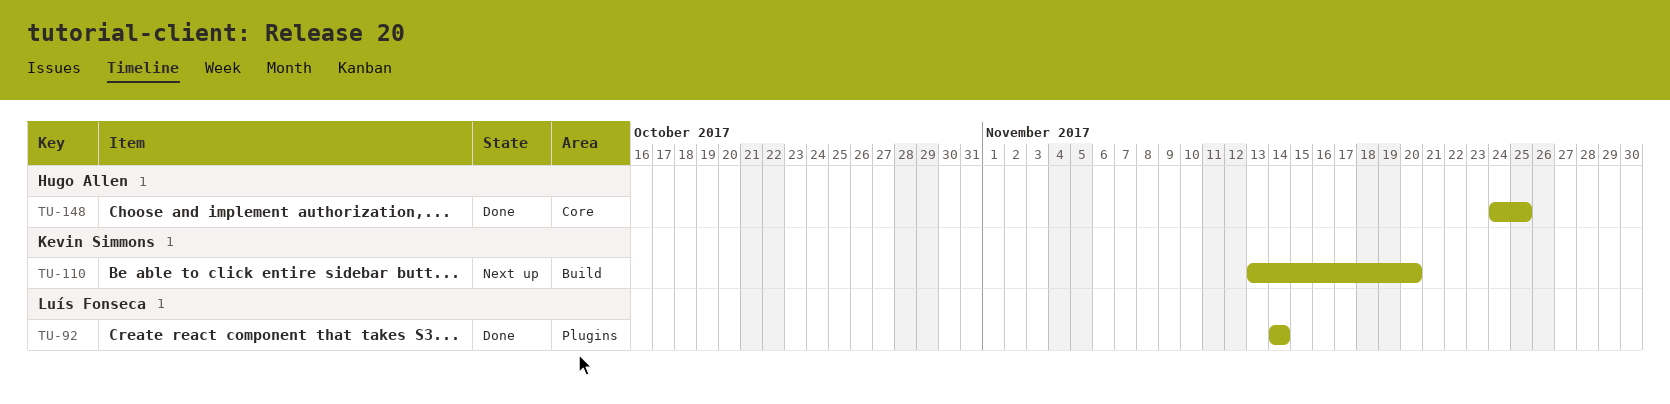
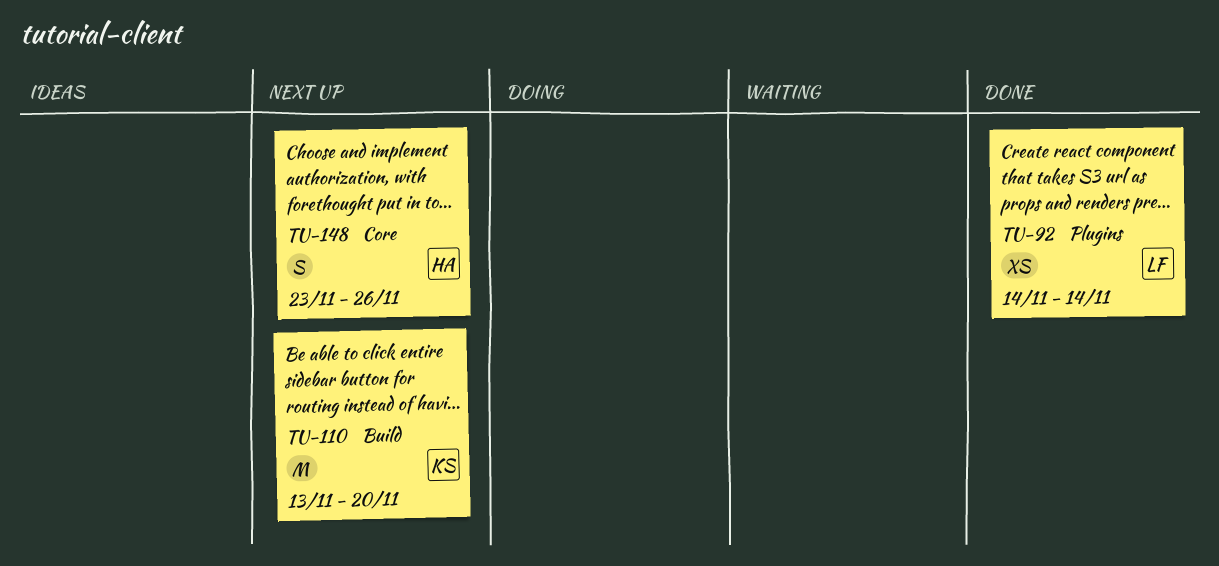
TU-148, status: Done -> Next up
TU-148, start: Nov 24 -> Nov 23
TU-148, due: Nov 25 -> Nov 26

